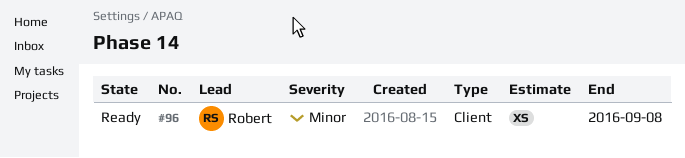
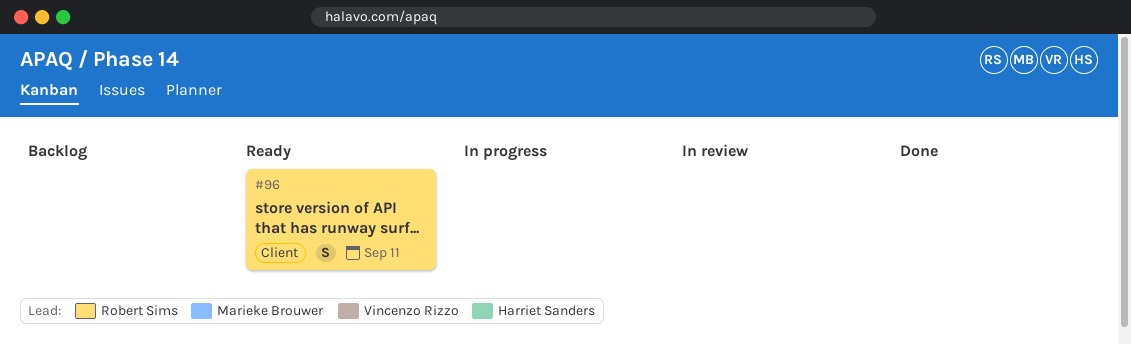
#96, estimate: XS -> S
#96, due: Sep 8 -> Sep 11

